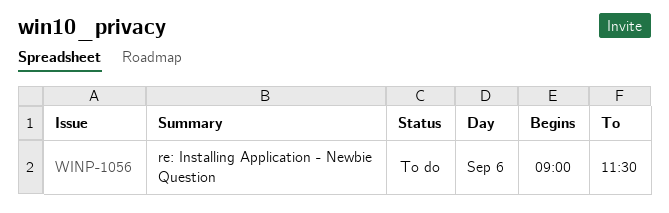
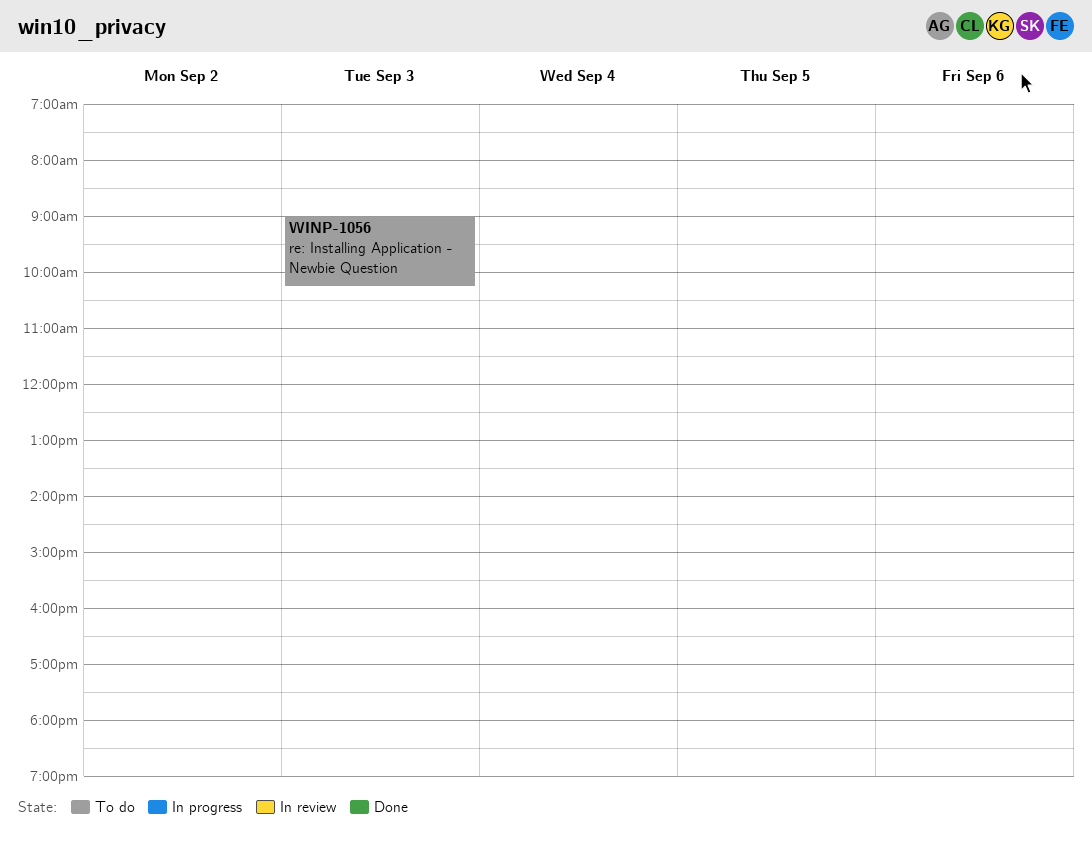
WINP-1056, day: Sep 6 -> Sep 3
WINP-1056, ends: 11:30 -> 10:15

